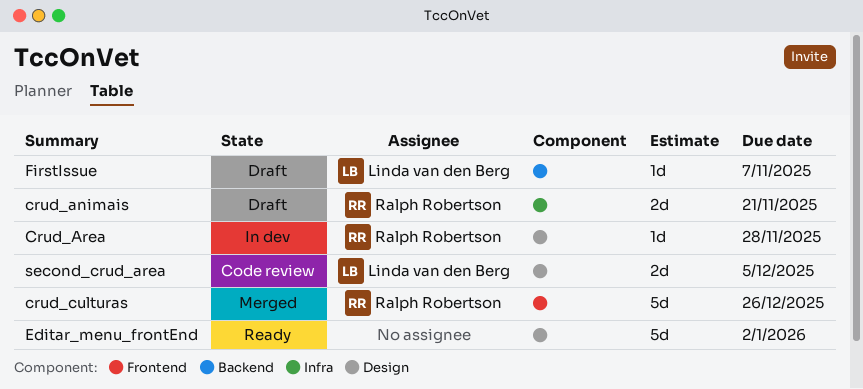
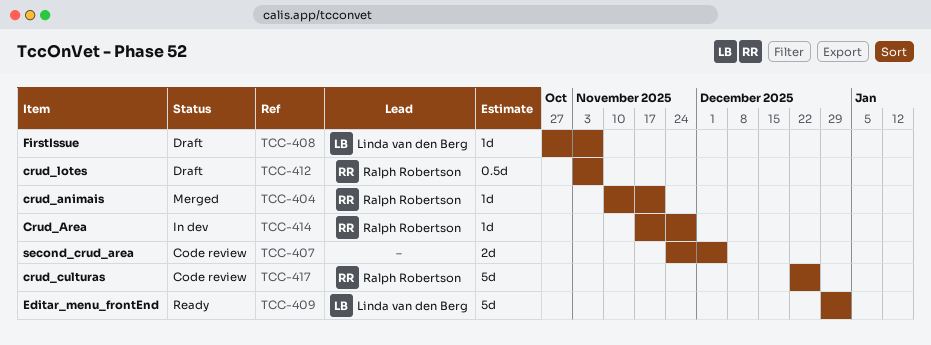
crud_animais, status: Draft -> Merged
crud_animais, estimate: 2d -> 1d
crud_culturas, status: Merged -> Code review
crud_lotes: none -> present
Editar_menu_frontEnd, owner: none -> Linda van den Berg
second_crud_area, owner: Linda van den Berg -> none

